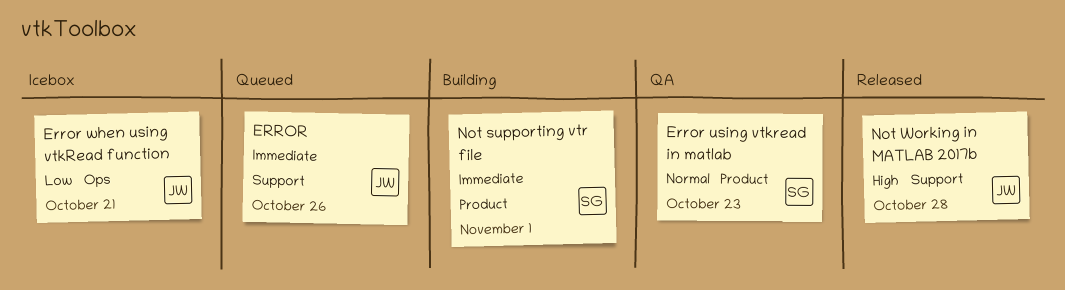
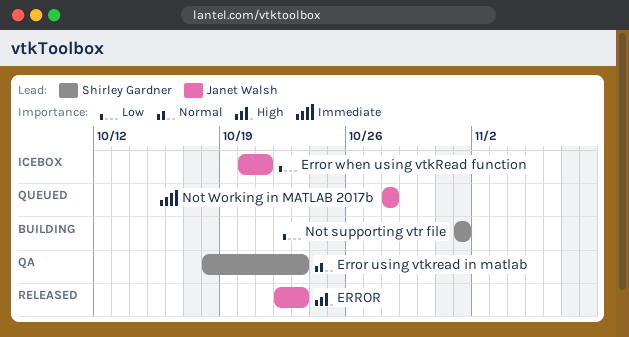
ERROR, status: Queued -> Released
ERROR, priority: Immediate -> High
ERROR, due: Oct 26 -> Oct 23
Not supporting vtr file, priority: Immediate -> Low
Not Working in MATLAB 2017b, status: Released -> Queued
Not Working in MATLAB 2017b, priority: High -> Immediate

